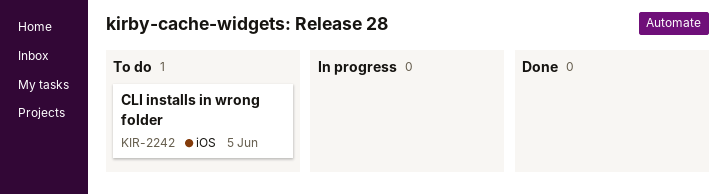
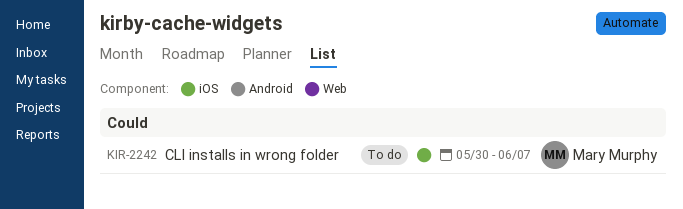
KIR-2242, due: Jun 5 -> Jun 7

